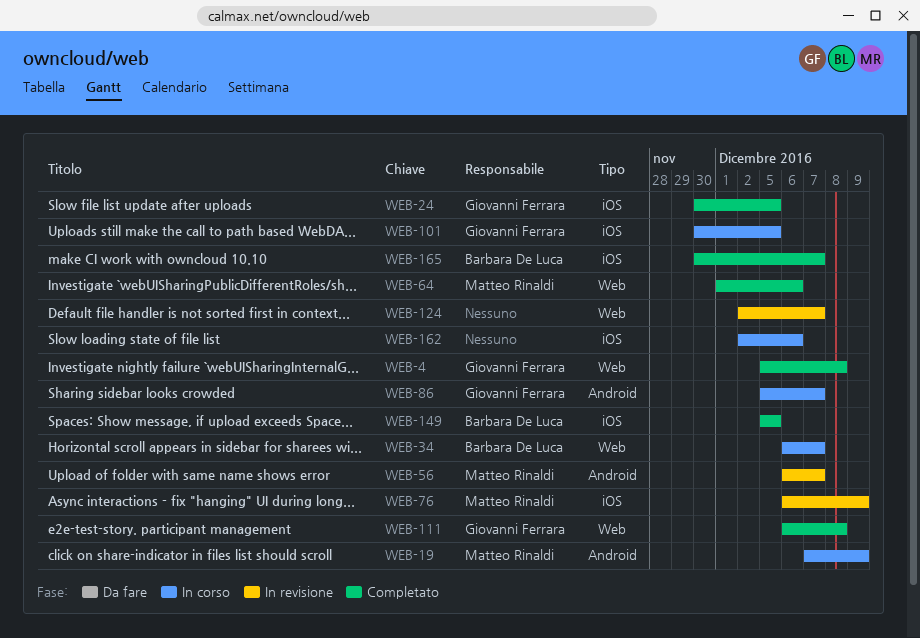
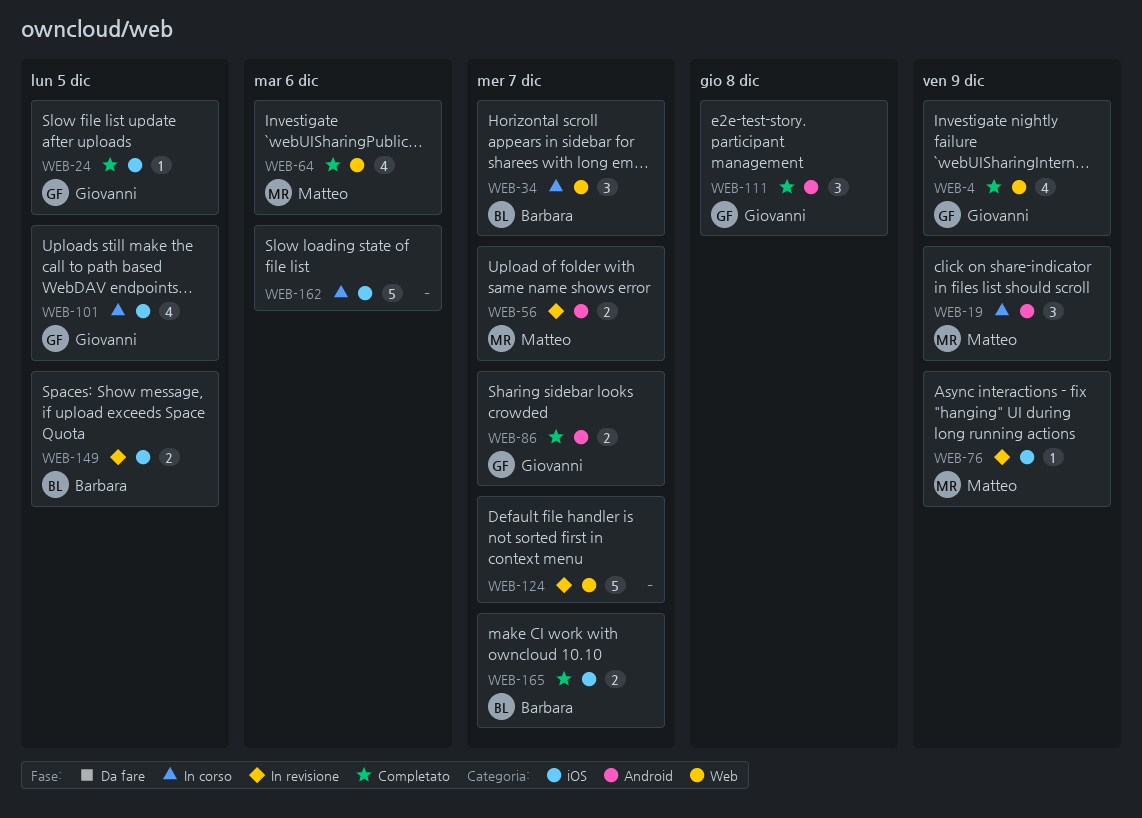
WEB-4, due: Dec 8 -> Dec 9
WEB-86, status: In corso -> Completato
WEB-111, label: Web -> Android
WEB-149, status: Completato -> In revisione

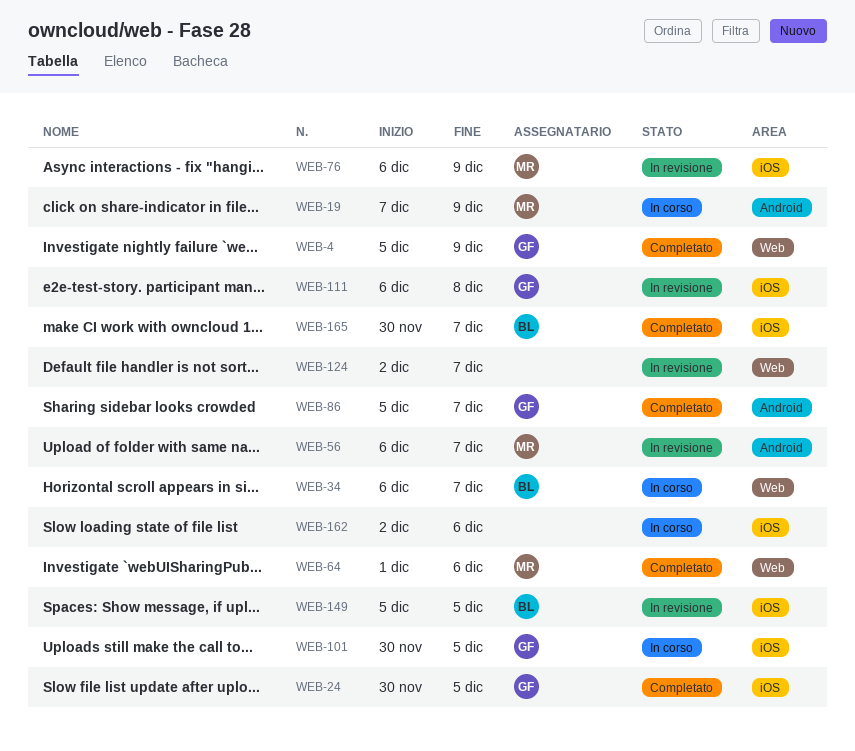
WEB-111, status: Completato -> In revisione
WEB-111, label: Android -> iOS

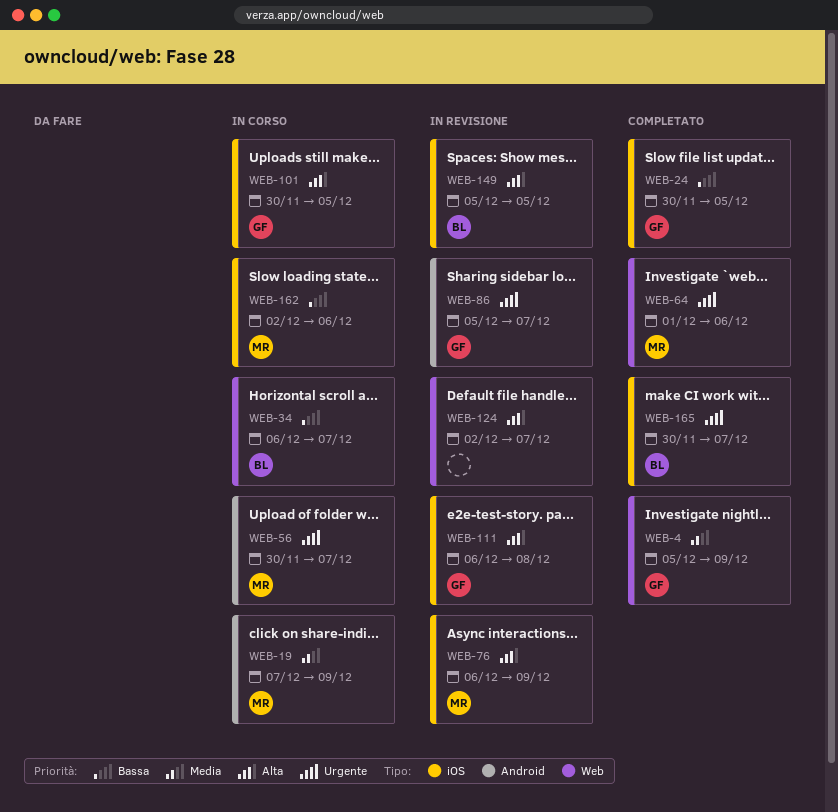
WEB-56, status: In revisione -> In corso
WEB-56, start: Dec 6 -> Nov 30
WEB-86, status: Completato -> In revisione
WEB-162, owner: none -> MR

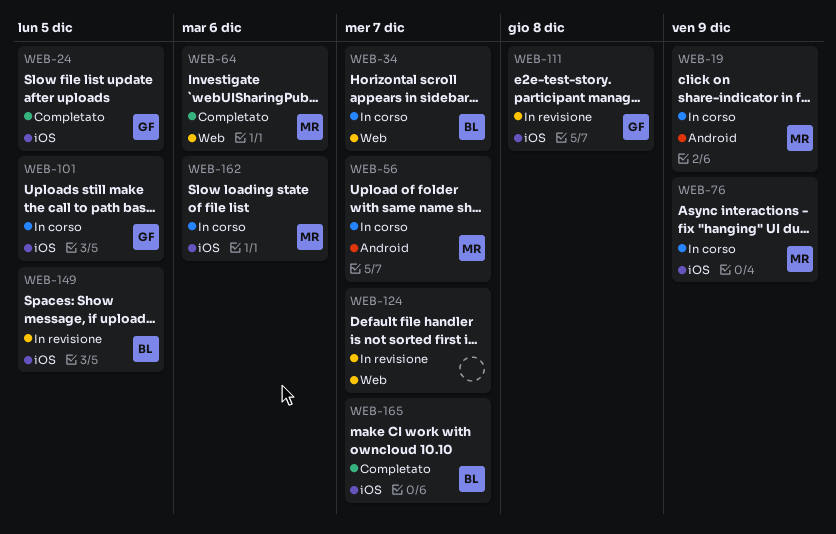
WEB-4: present -> none
WEB-76, status: In revisione -> In corso
WEB-86: present -> none

